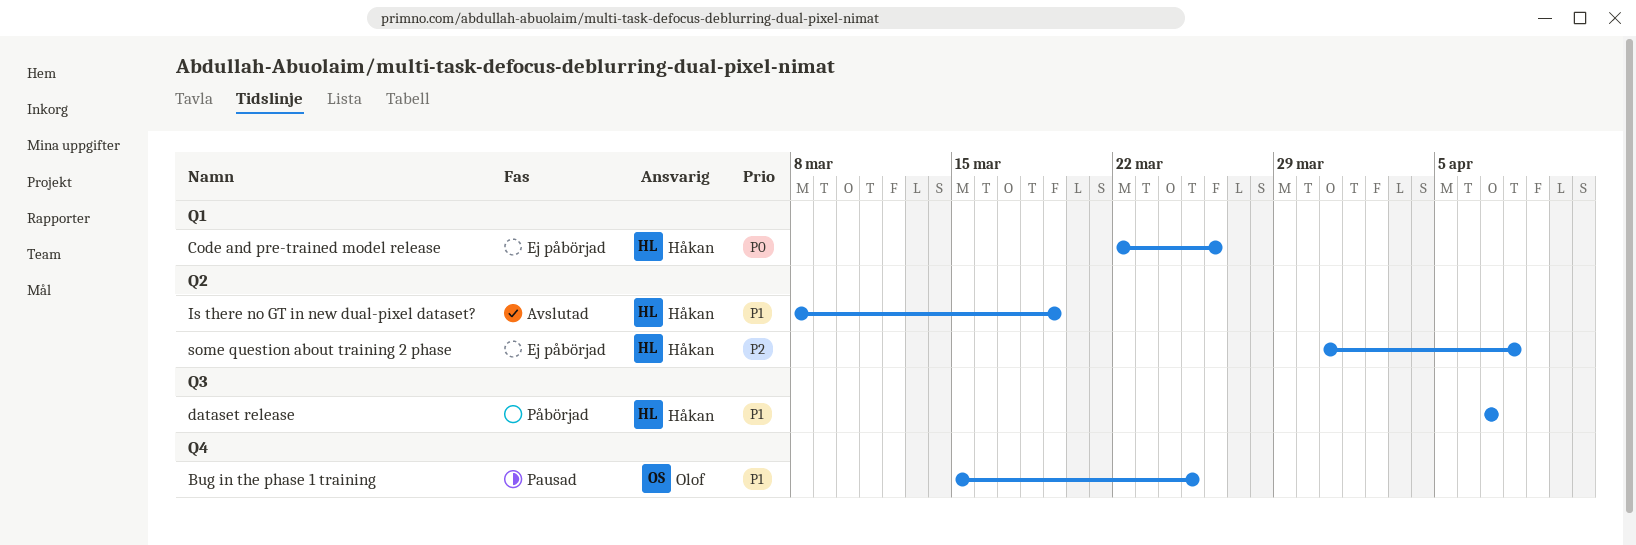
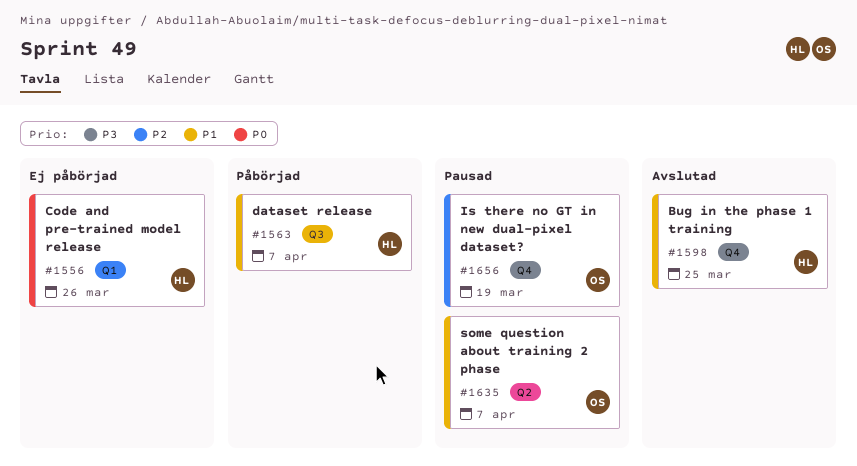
Bug in the phase 1 training, status: Pausad -> Avslutad
Bug in the phase 1 training, owner: Olof -> Håkan
Is there no GT in new dual-pixel dataset?, status: Avslutad -> Pausad
Is there no GT in new dual-pixel dataset?, owner: Håkan -> Olof
Is there no GT in new dual-pixel dataset?, priority: P1 -> P2
Is there no GT in new dual-pixel dataset?, label: Q2 -> Q4
some question about training 2 phase, status: Ej påbörjad -> Pausad
some question about training 2 phase, owner: Håkan -> Olof
some question about training 2 phase, priority: P2 -> P1
some question about training 2 phase, due: Apr 8 -> Apr 7

